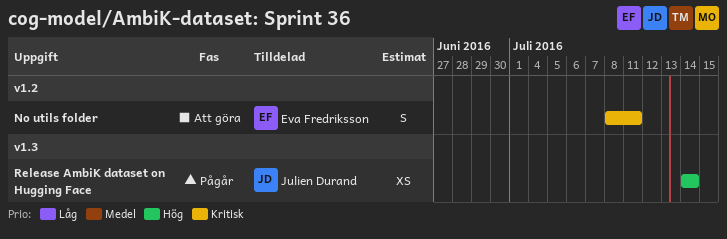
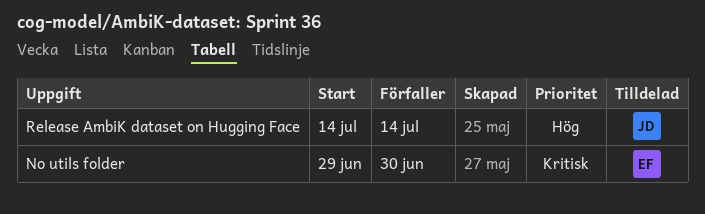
No utils folder, start: Jul 8 -> Jun 29
No utils folder, due: Jul 11 -> Jun 30

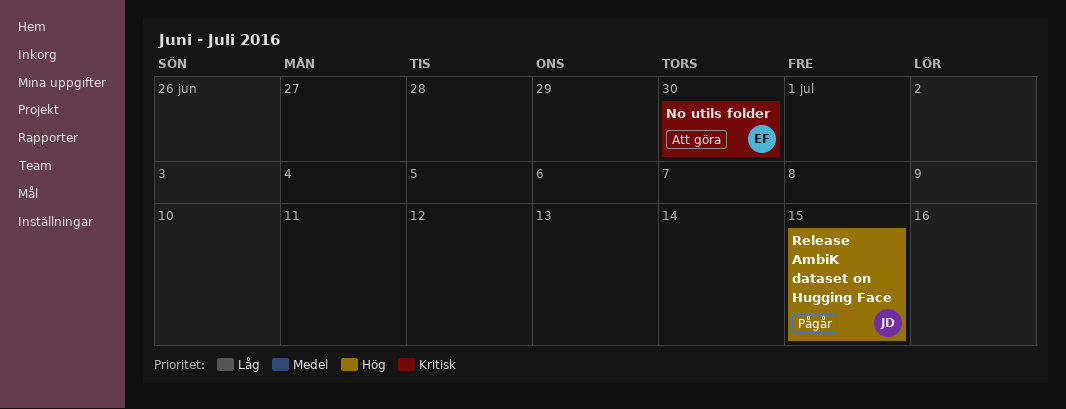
Release AmbiK dataset on Hugging Face, due: Jul 14 -> Jul 15

